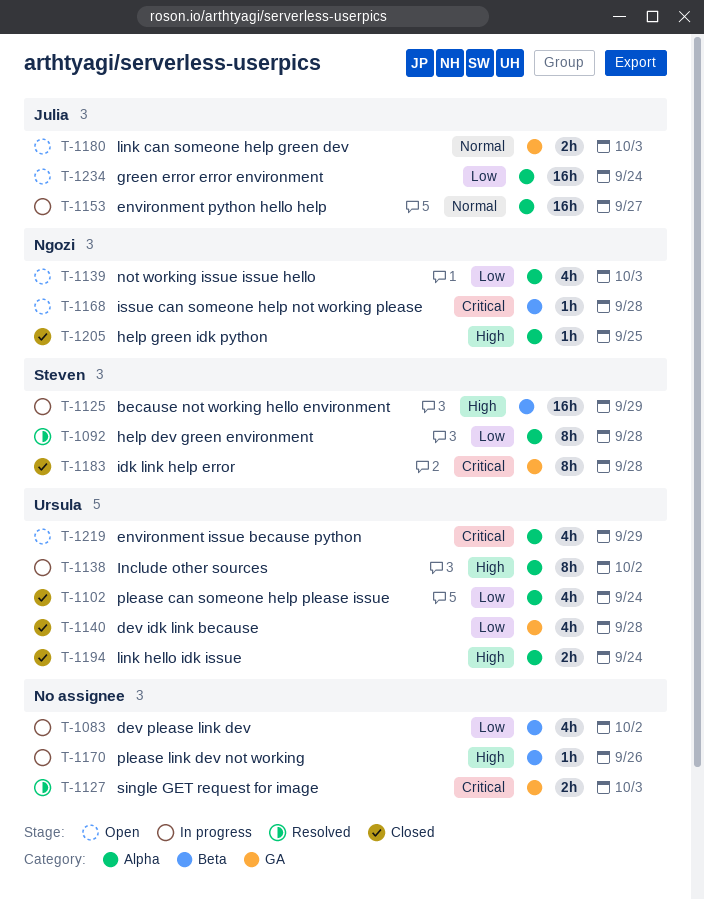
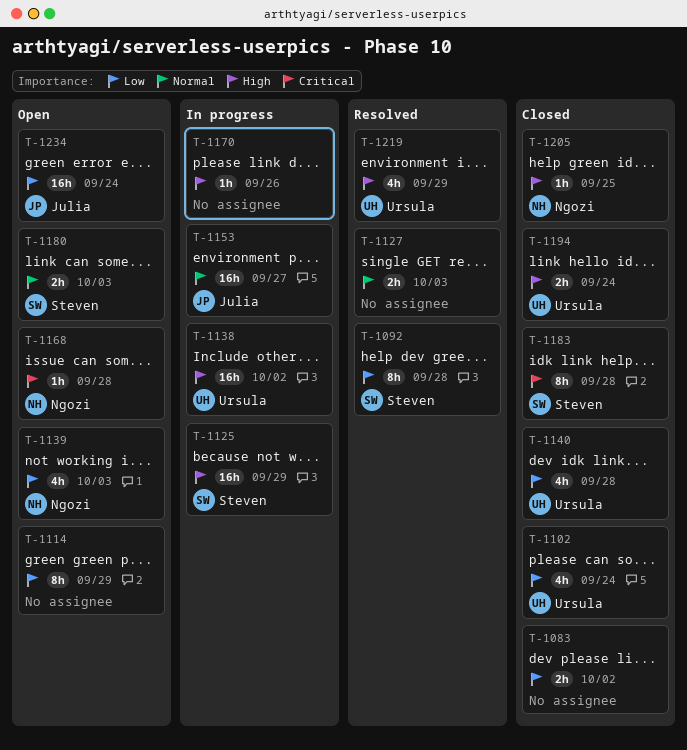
T-1083, status: In progress -> Closed
T-1083, estimate: 4h -> 2h
T-1114: none -> present
T-1127, priority: Critical -> Normal
T-1138, estimate: 8h -> 16h
T-1180, owner: Julia -> Steven
T-1219, status: Open -> Resolved
T-1219, priority: Critical -> High

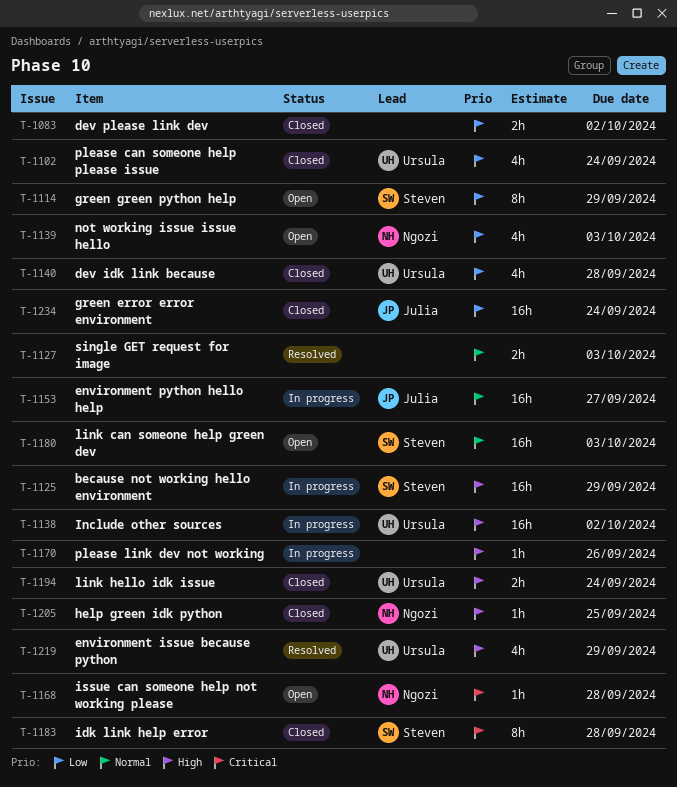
T-1092: present -> none
T-1114, owner: none -> Steven
T-1180, estimate: 2h -> 16h
T-1234, status: Open -> Closed

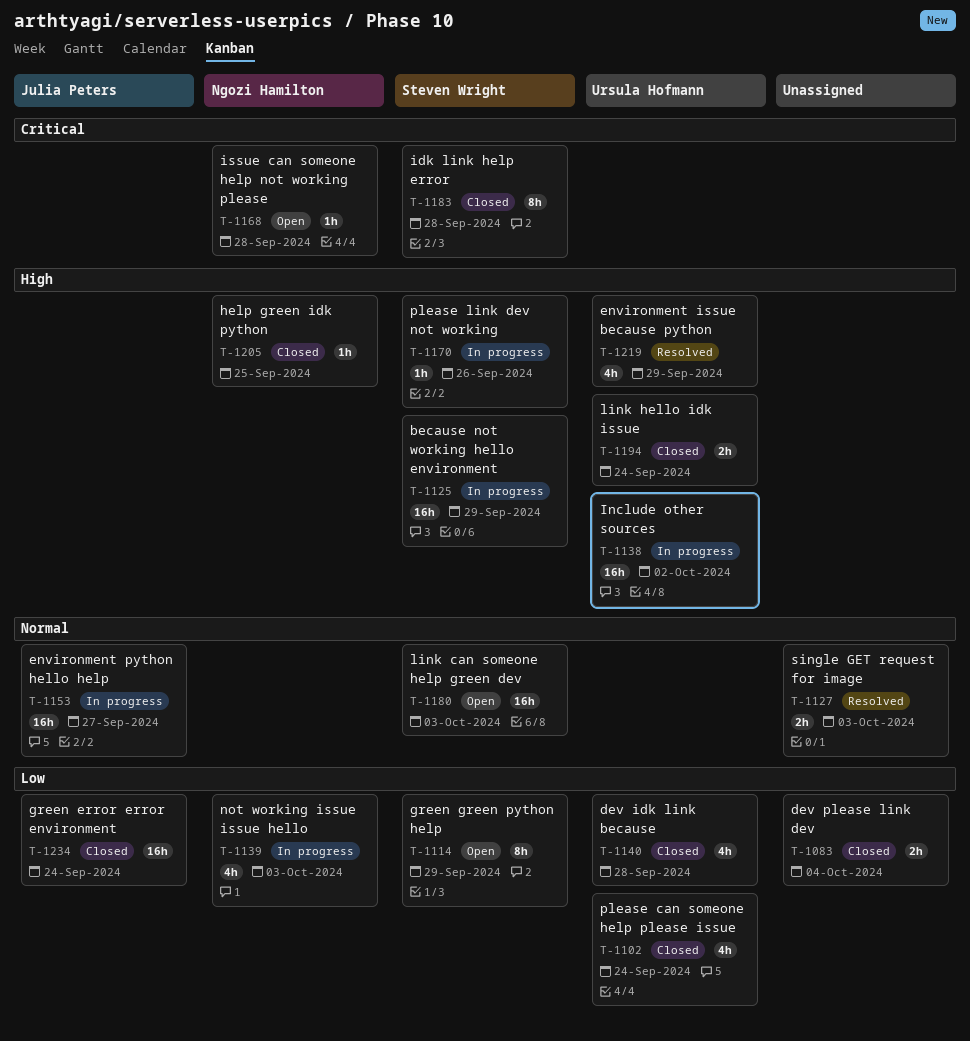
T-1083, due: Oct 2 -> Oct 4
T-1139, status: Open -> In progress
T-1170, owner: none -> Steven Wright

